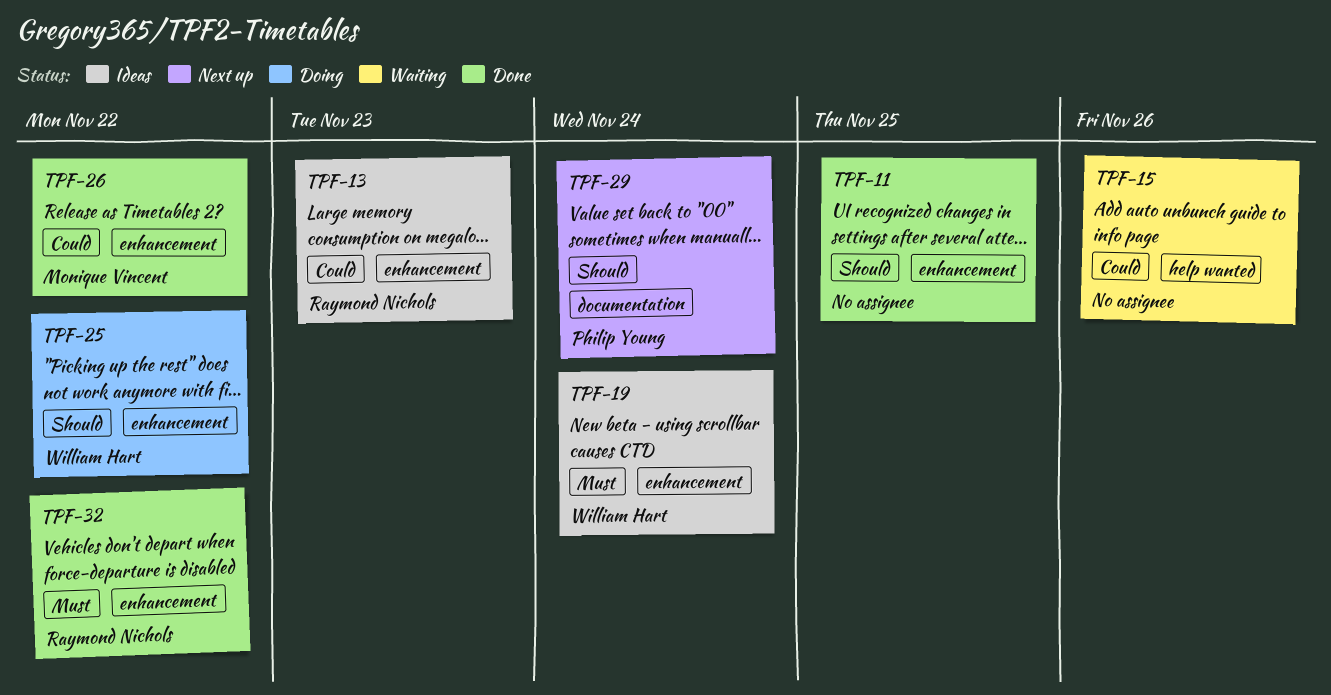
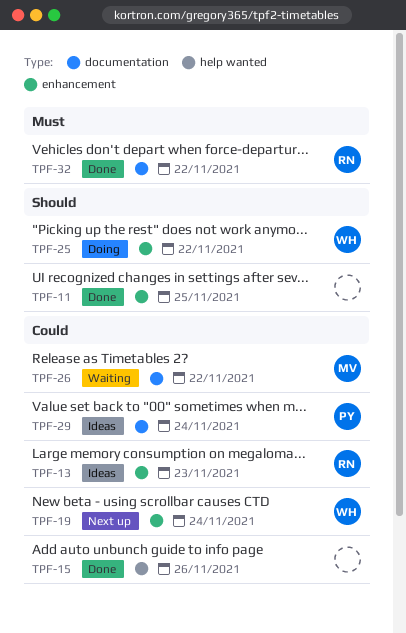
TPF-15, status: Waiting -> Done
TPF-19, status: Ideas -> Next up
TPF-19, priority: Must -> Could
TPF-26, status: Done -> Waiting
TPF-26, label: enhancement -> documentation
TPF-29, status: Next up -> Ideas
TPF-29, priority: Should -> Could
TPF-32, label: enhancement -> documentation

